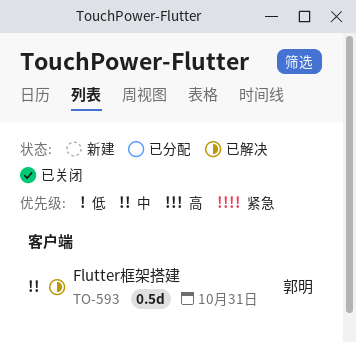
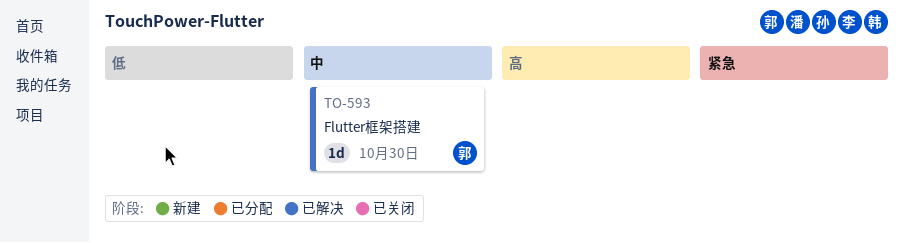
TO-593, estimate: 0.5d -> 1d
TO-593, due: Oct 31 -> Oct 30

